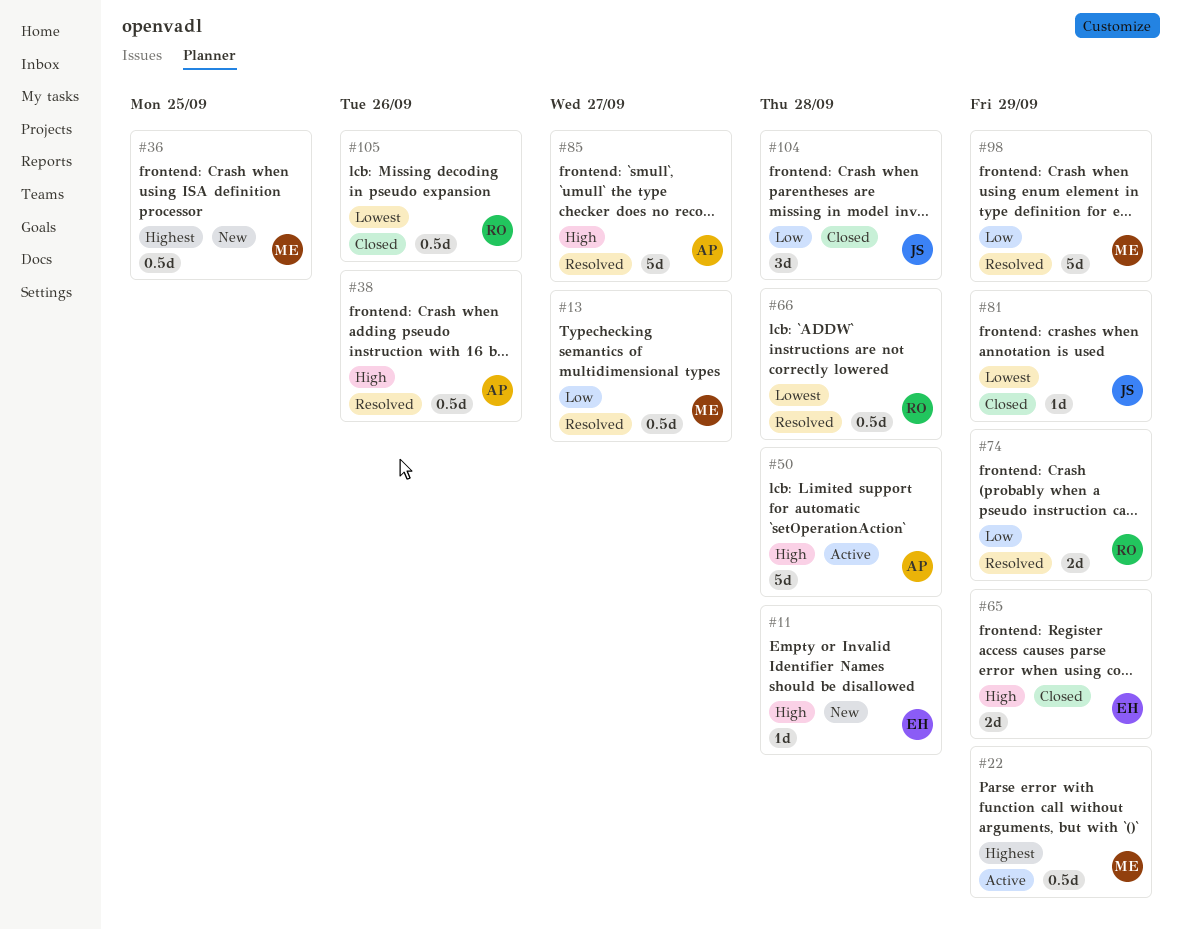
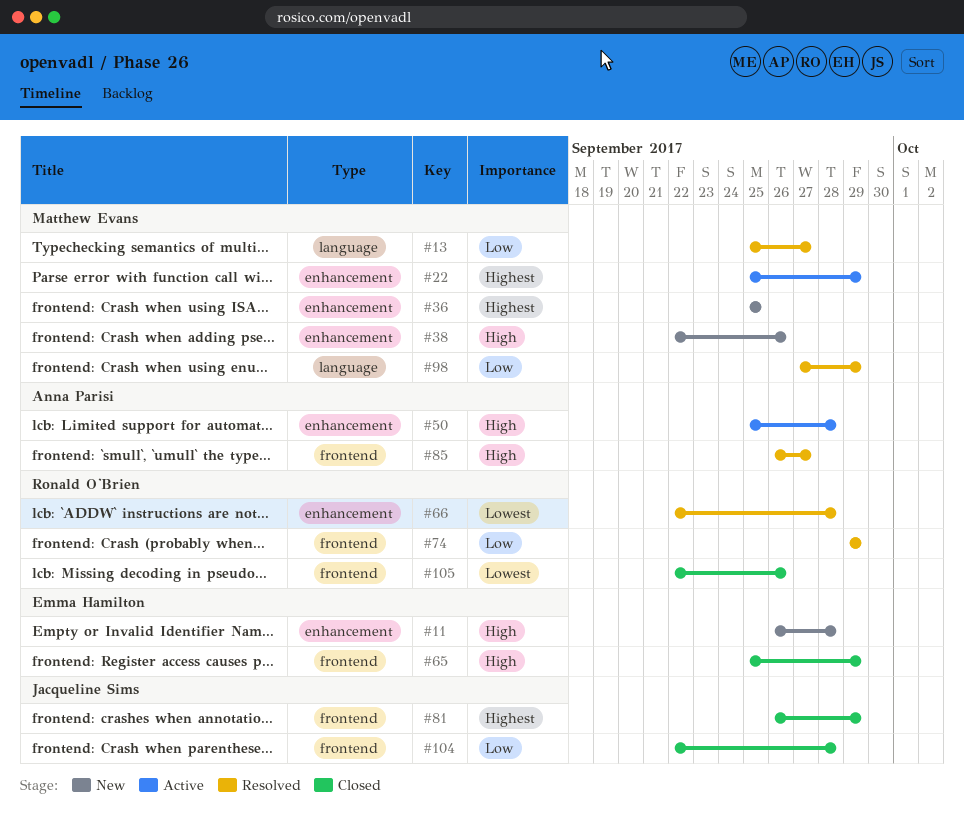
#38, status: Resolved -> New
#38, owner: Anna Parisi -> Matthew Evans
#81, priority: Lowest -> Highest

